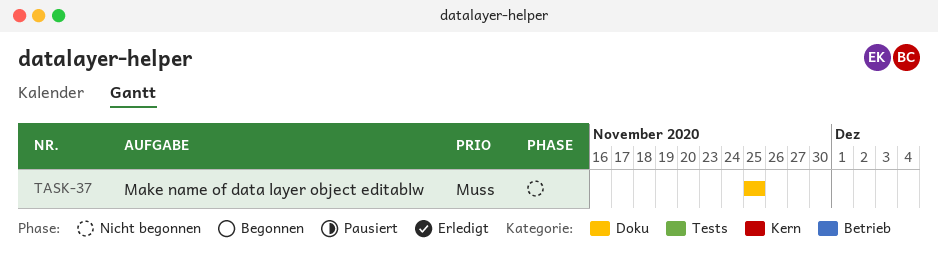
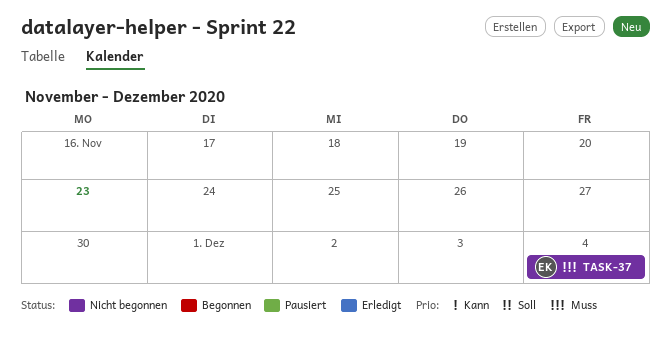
TASK-37, start: Nov 25 -> Dec 4
TASK-37, due: Nov 25 -> Dec 4

